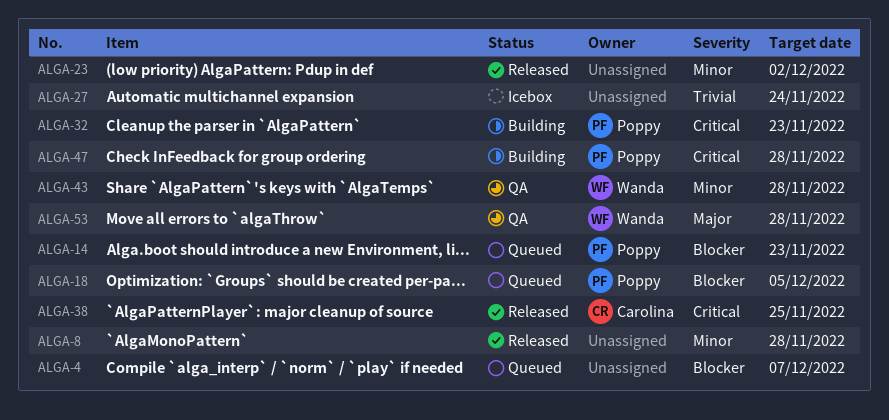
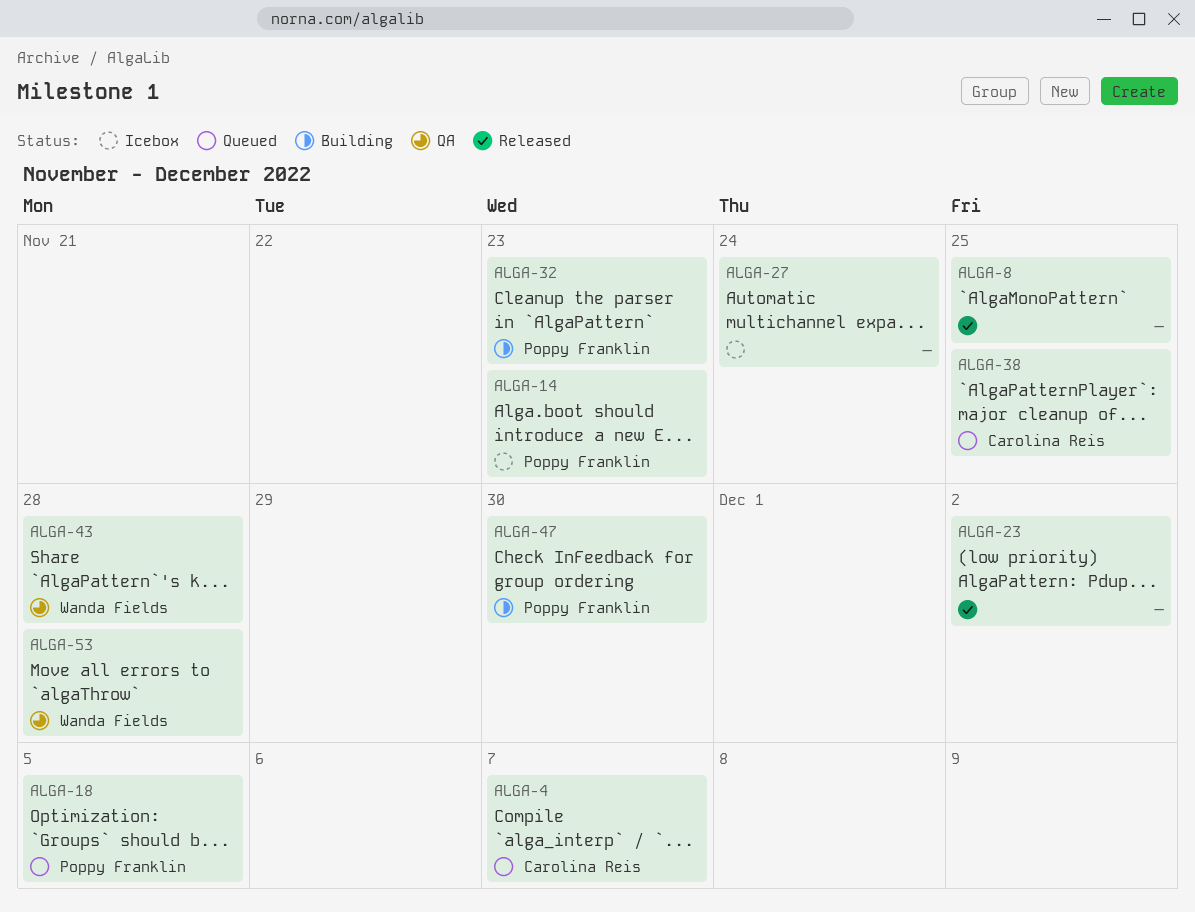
ALGA-4, owner: none -> Carolina Reis
ALGA-8, due: Nov 28 -> Nov 25
ALGA-14, status: Queued -> Icebox
ALGA-38, status: Released -> Queued
ALGA-47, due: Nov 28 -> Nov 30

